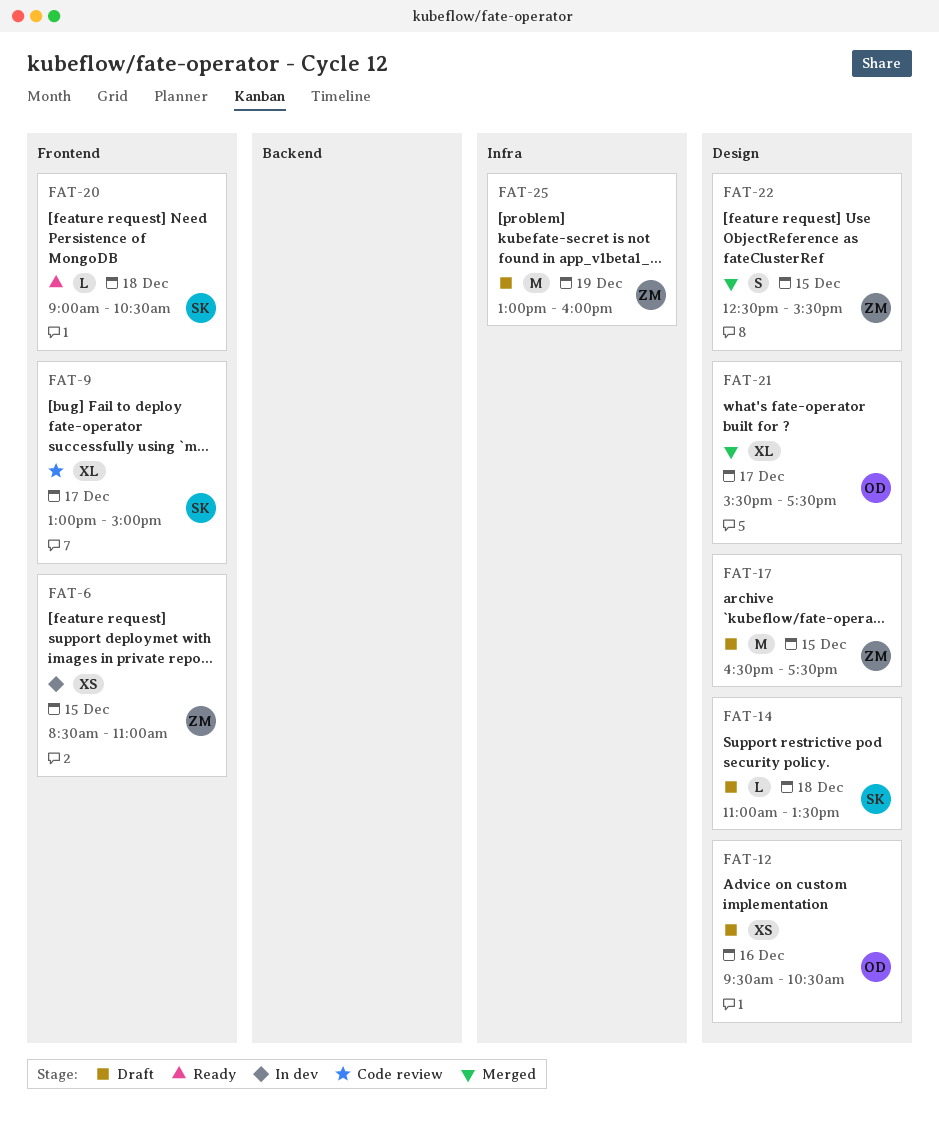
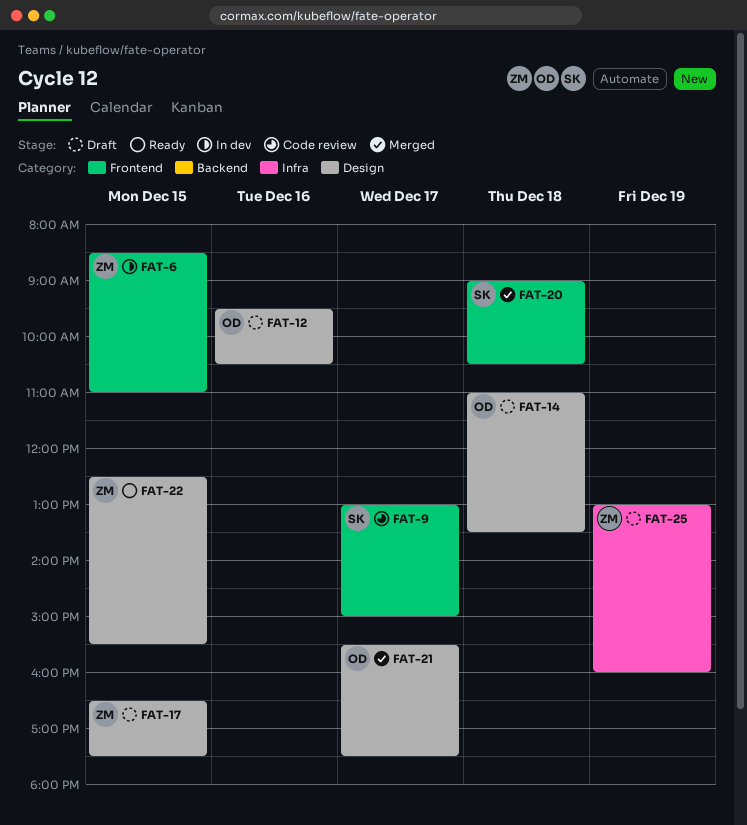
FAT-14, owner: SK -> OD
FAT-20, status: Ready -> Merged
FAT-22, status: Merged -> Ready

